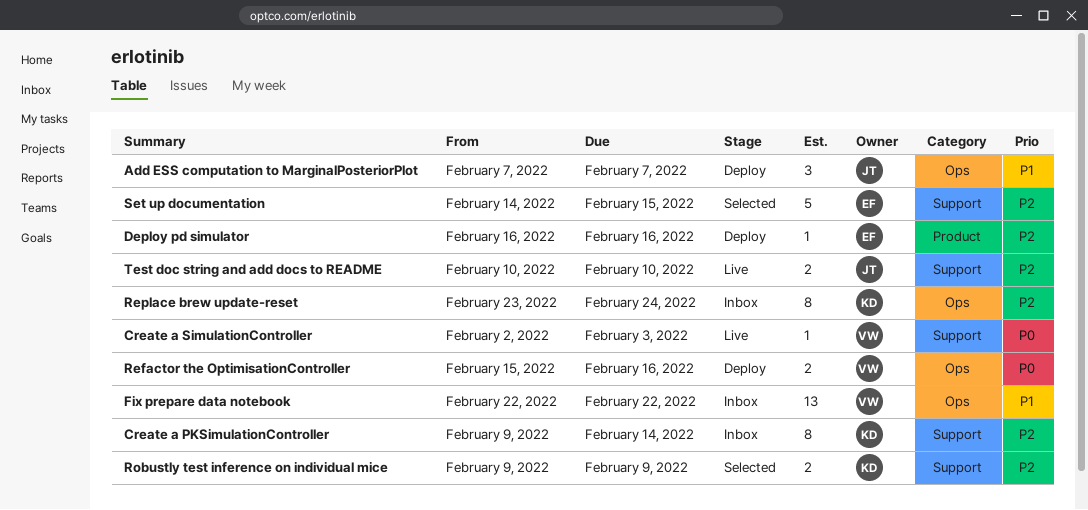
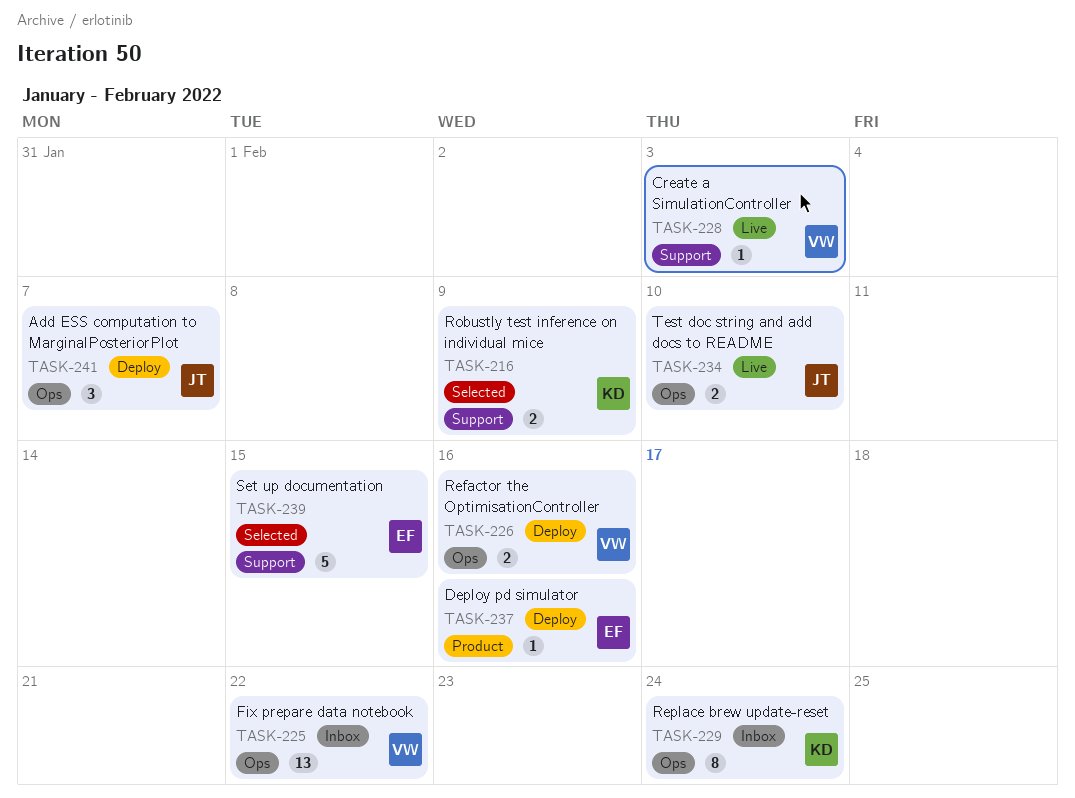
Create a PKSimulationController: present -> none
Test doc string and add docs to README, label: Support -> Ops

